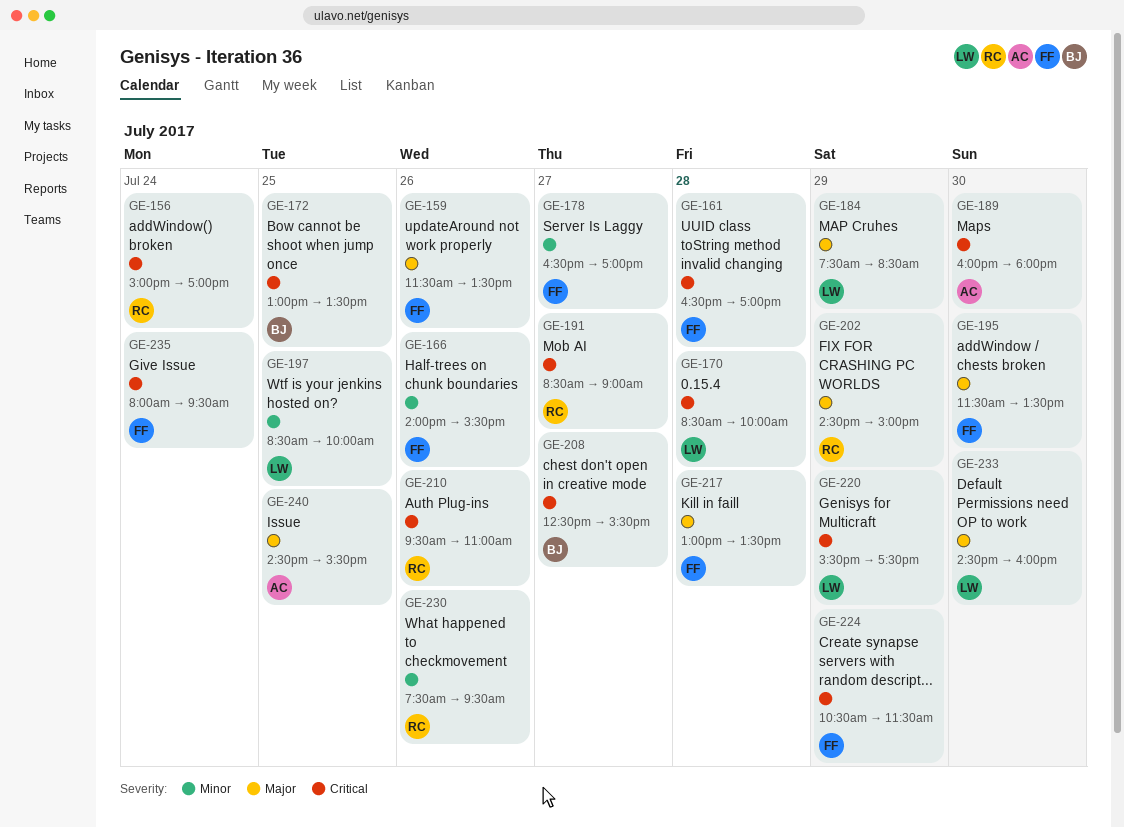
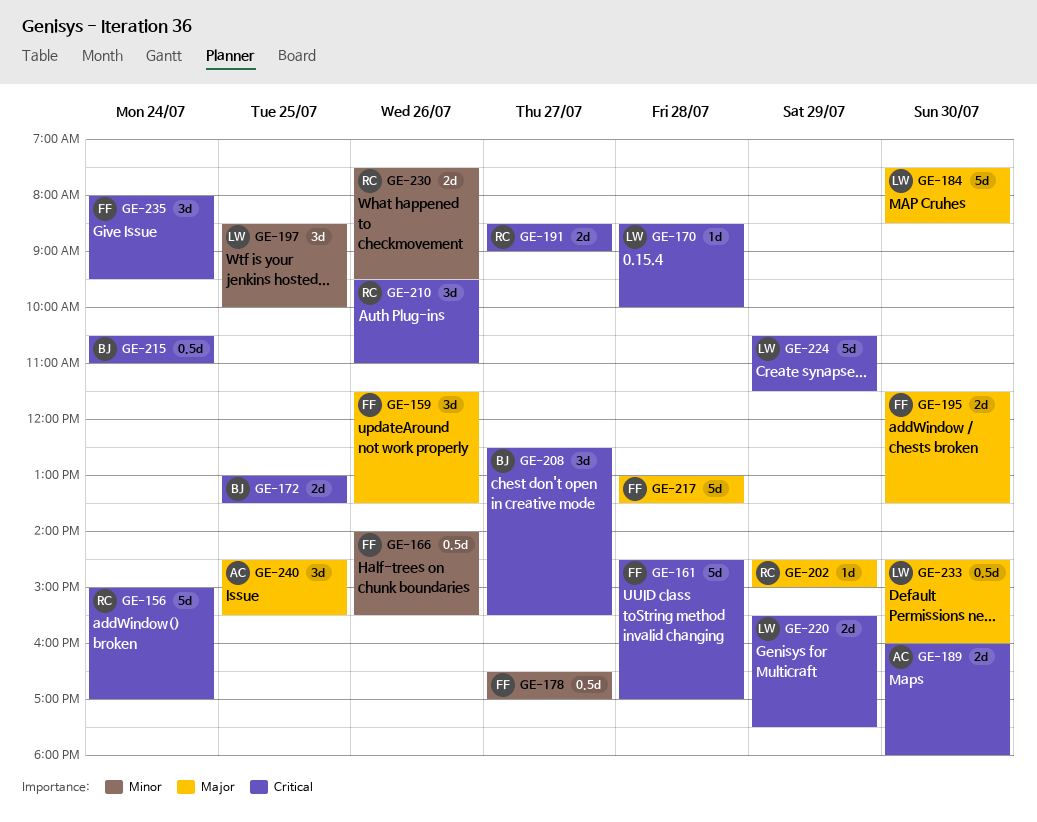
GE-161, begins: 16:30 -> 14:30
GE-184, day: Jul 29 -> Jul 30
GE-215: none -> present
GE-224, owner: FF -> LW

